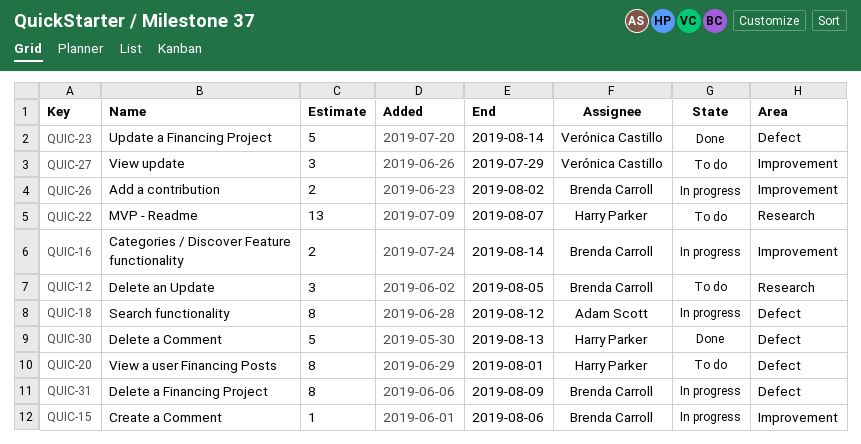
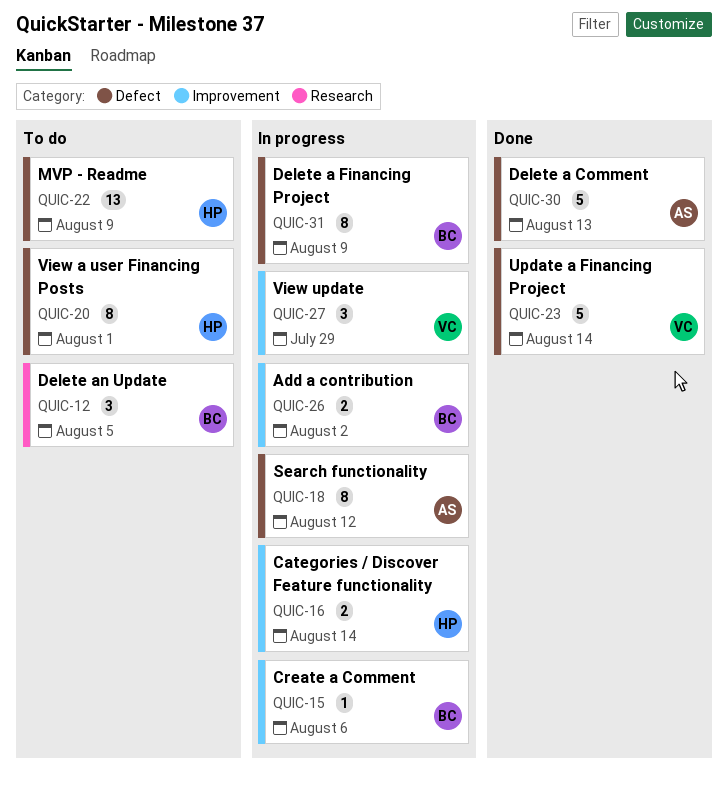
QUIC-16, owner: Brenda Carroll -> Harry Parker
QUIC-22, label: Research -> Defect
QUIC-22, due: Aug 7 -> Aug 9
QUIC-27, status: To do -> In progress
QUIC-30, owner: Harry Parker -> Adam Scott

